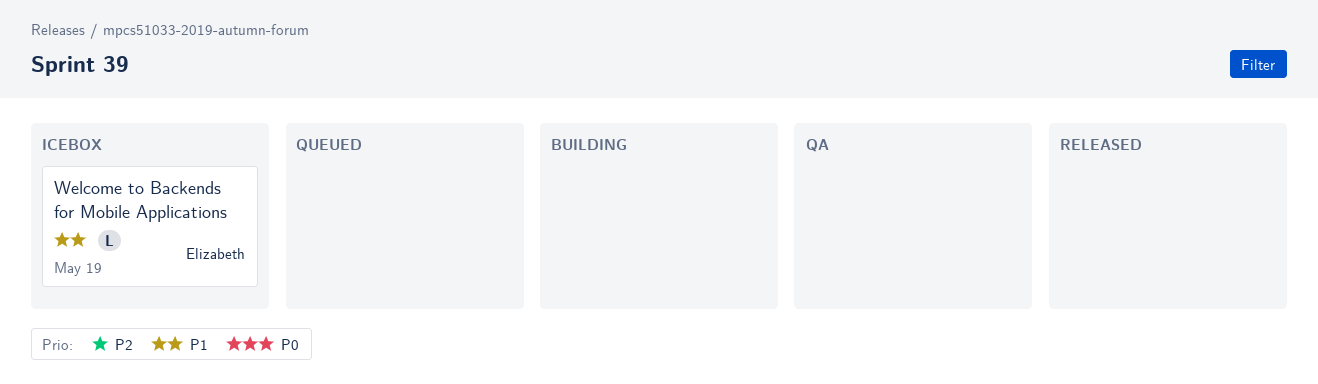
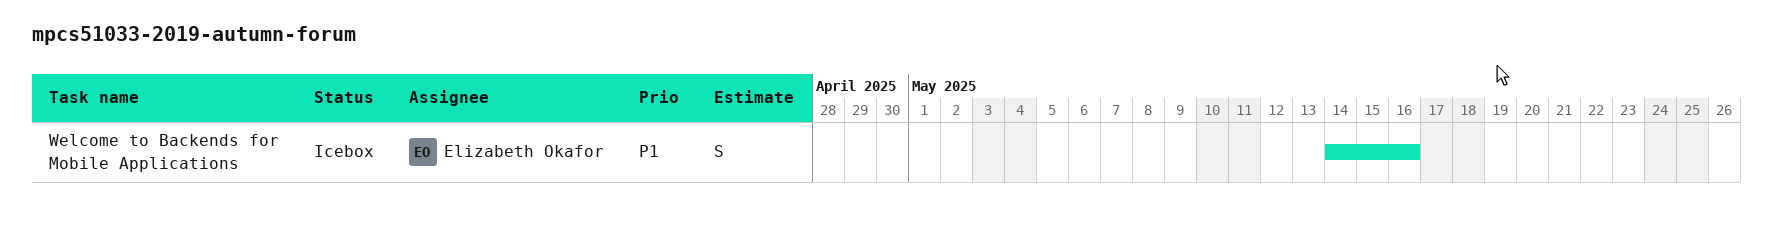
Welcome to Backends for Mobile Applications, estimate: L -> S
Welcome to Backends for Mobile Applications, due: May 19 -> May 16

